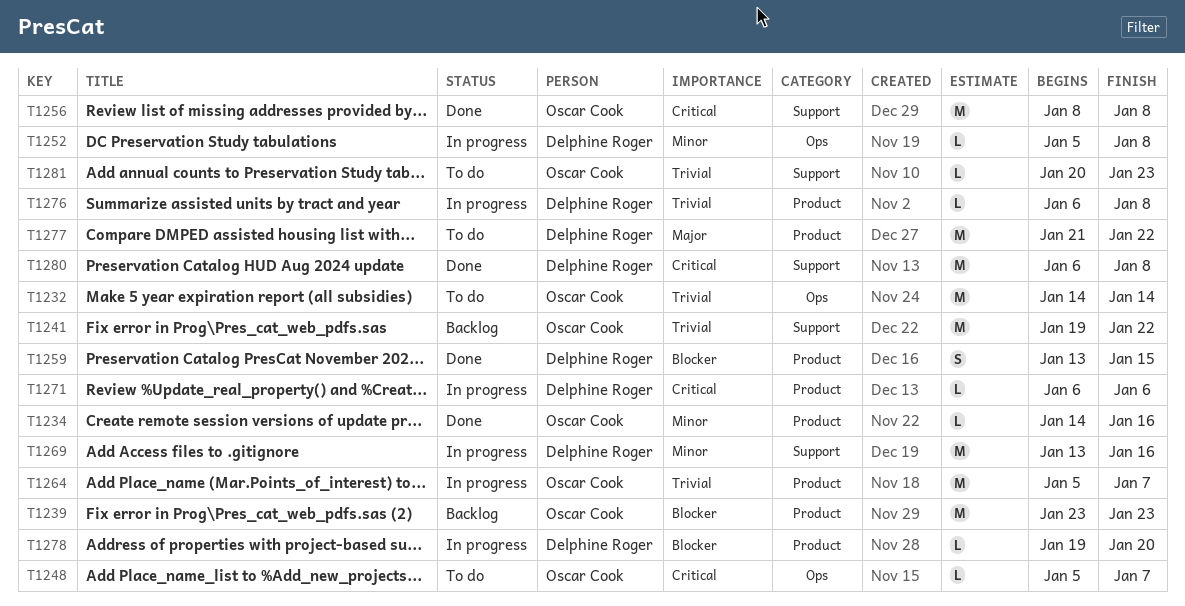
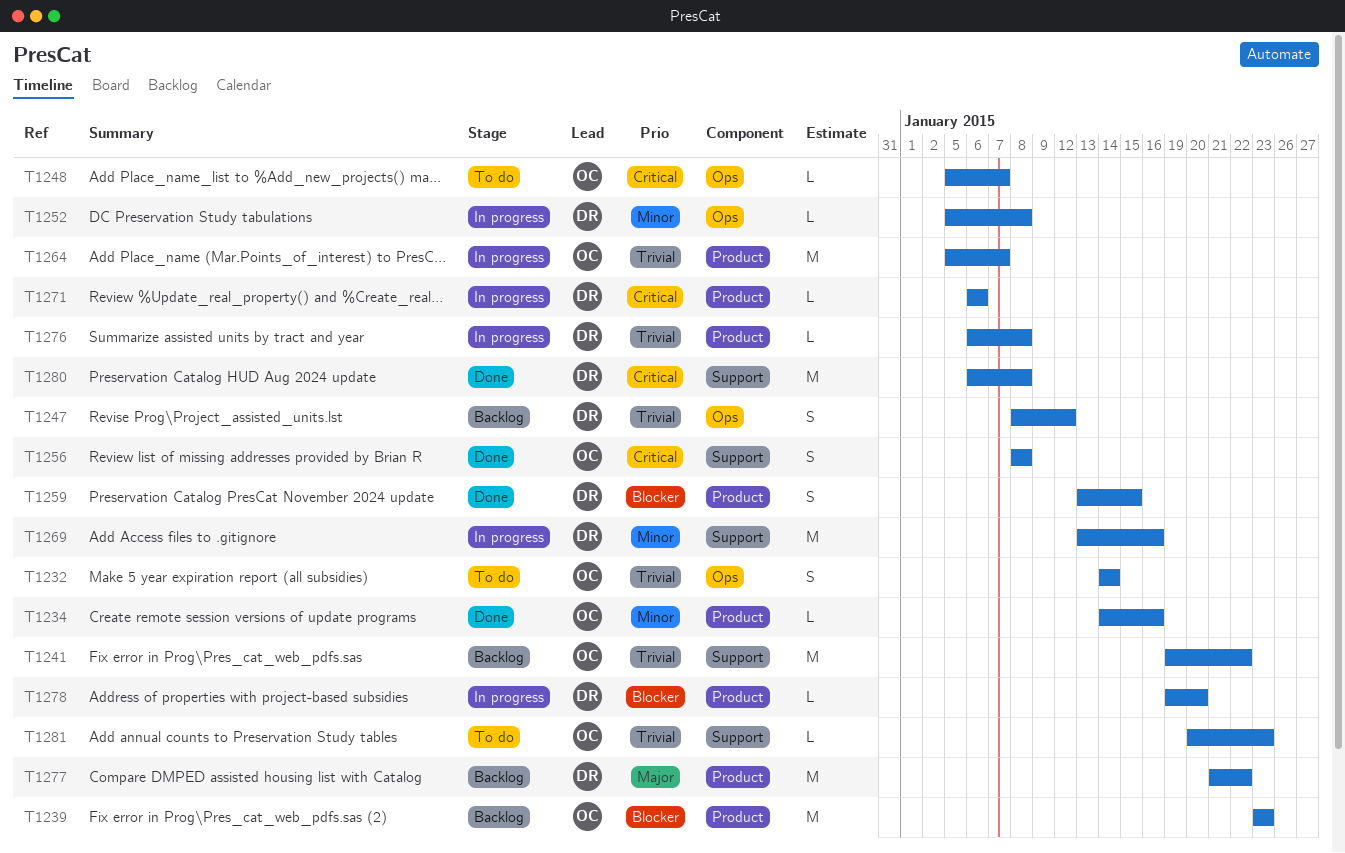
T1232, estimate: M -> S
T1247: none -> present
T1256, estimate: M -> S
T1277, status: To do -> Backlog

